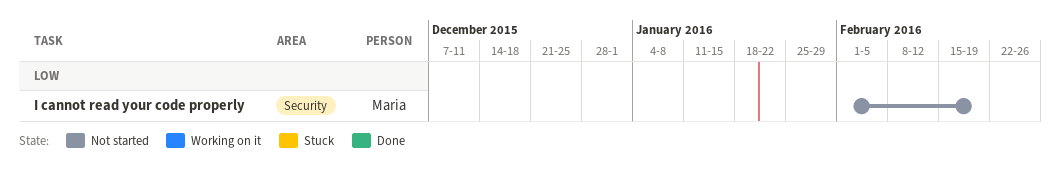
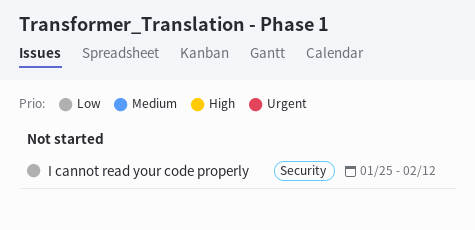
I cannot read your code properly, start: Feb 1 -> Jan 25
I cannot read your code properly, due: Feb 19 -> Feb 12

